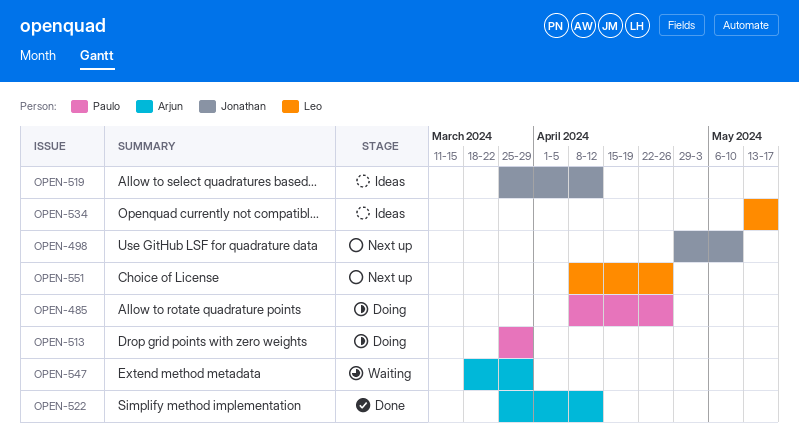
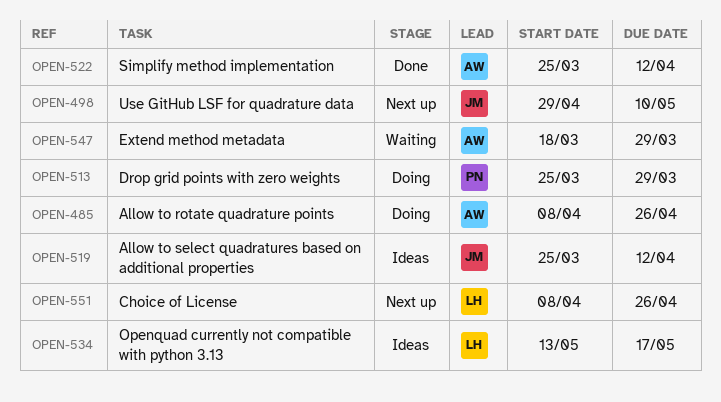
OPEN-485, owner: Paulo -> Arjun

